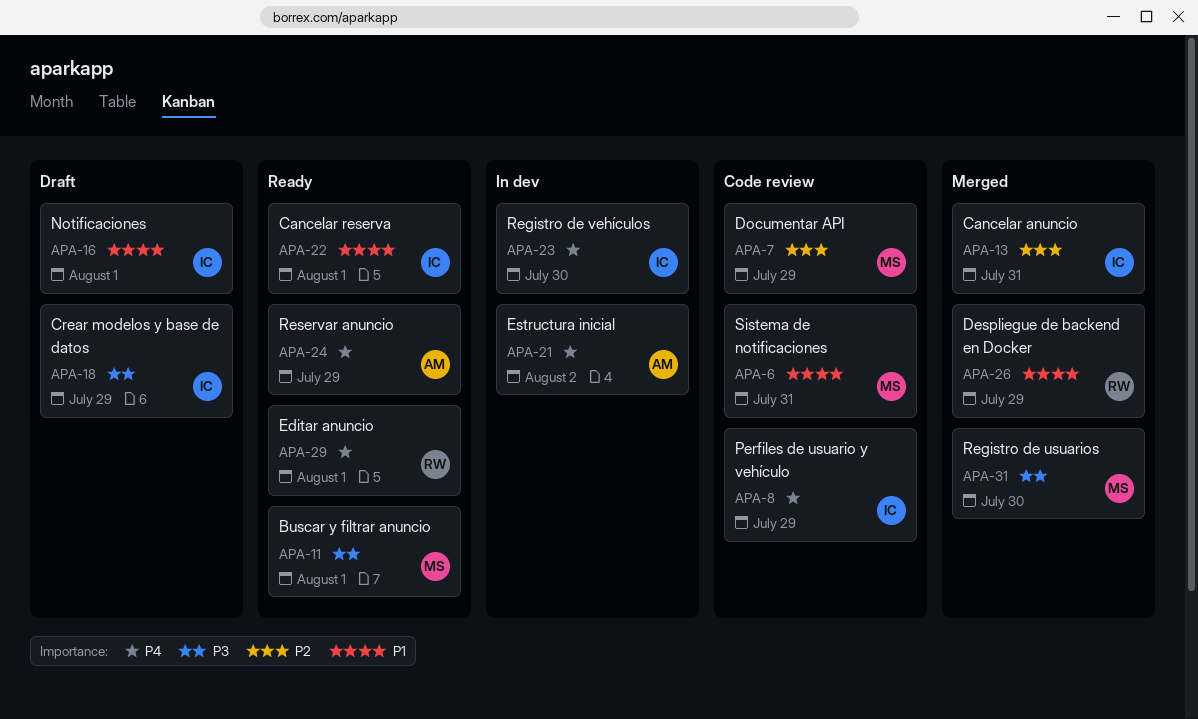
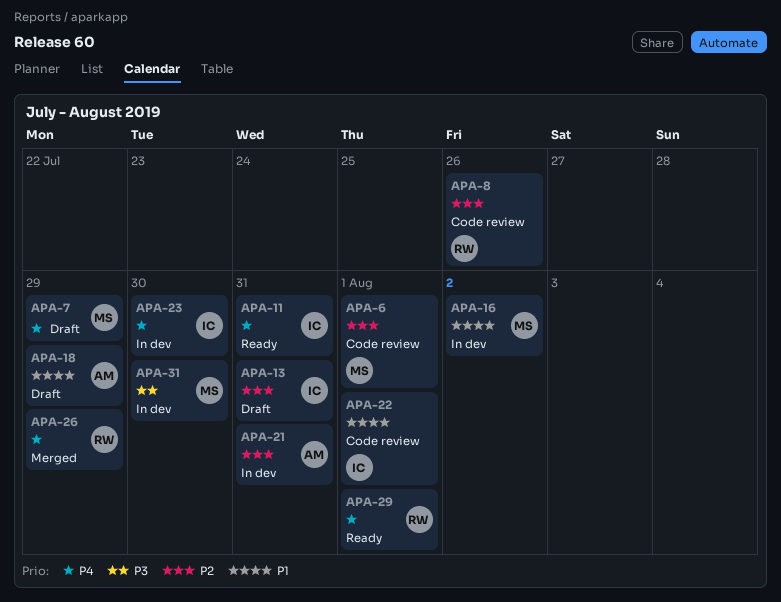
APA-6, priority: P1 -> P2
APA-6, due: Jul 31 -> Aug 1
APA-7, status: Code review -> Draft
APA-7, priority: P2 -> P4
APA-8, owner: IC -> RW
APA-8, priority: P4 -> P2
APA-8, due: Jul 29 -> Jul 26
APA-11, owner: MS -> IC
APA-11, priority: P3 -> P4
APA-11, due: Aug 1 -> Jul 31
APA-13, status: Merged -> Draft
APA-16, status: Draft -> In dev
APA-16, owner: IC -> MS
APA-16, due: Aug 1 -> Aug 2
APA-18, owner: IC -> AM
APA-18, priority: P3 -> P1
APA-21, priority: P4 -> P2
APA-21, due: Aug 2 -> Jul 31
APA-22, status: Ready -> Code review
APA-24: present -> none
APA-26, priority: P1 -> P4
APA-31, status: Merged -> In dev

